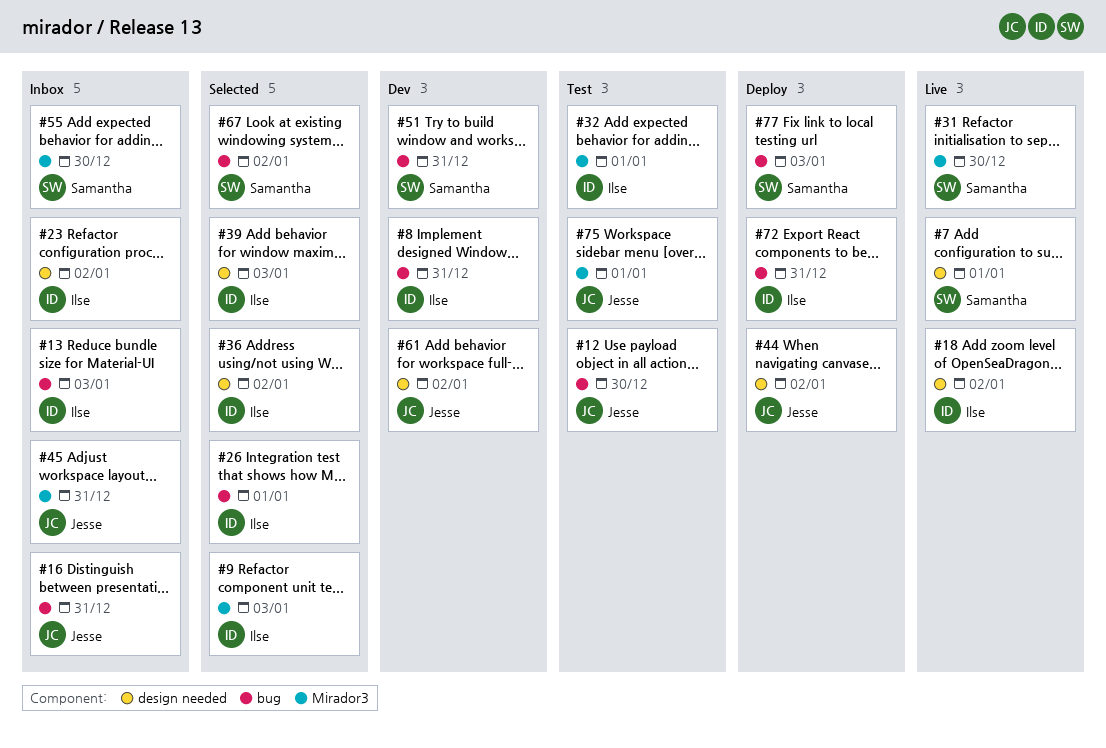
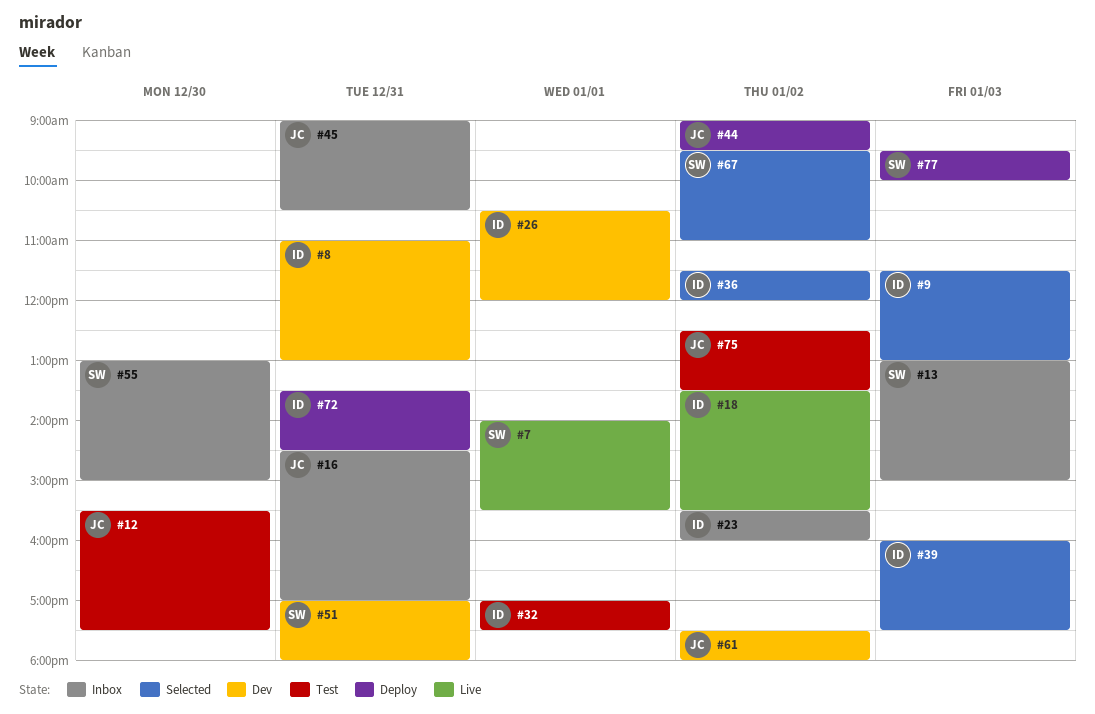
#13, owner: Ilse -> Samantha
#26, status: Selected -> Dev
#31: present -> none
#75, day: Jan 1 -> Jan 2

